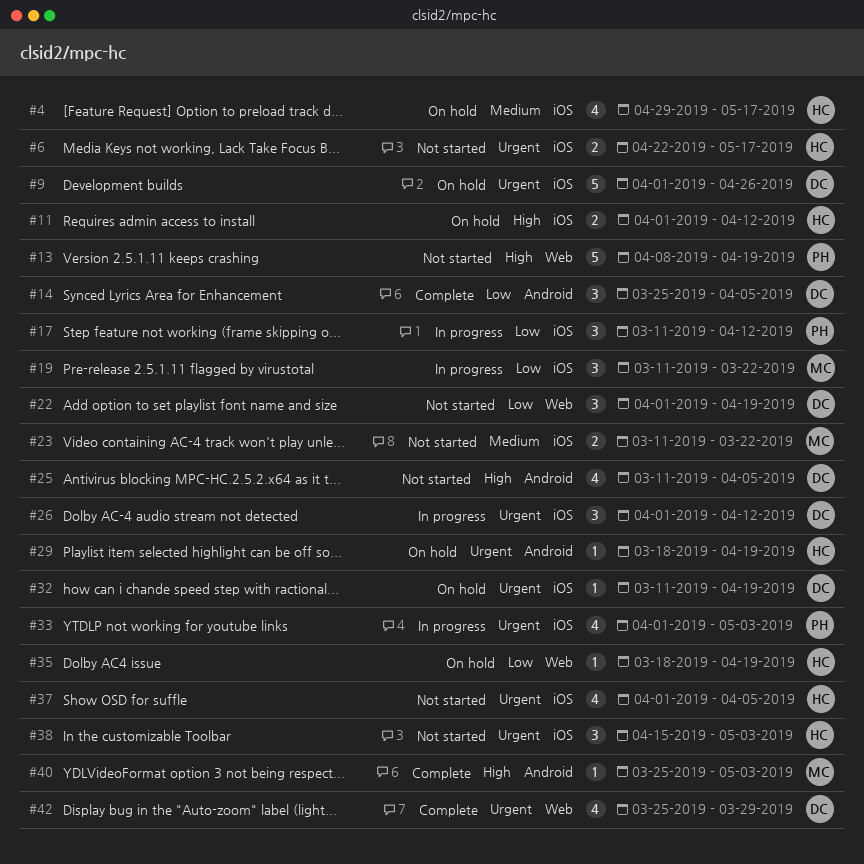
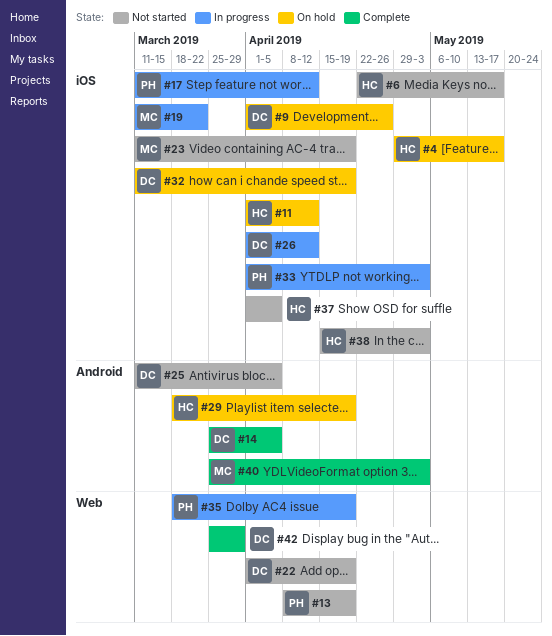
#23, due: Mar 22 -> Apr 19
#35, status: On hold -> In progress
#35, owner: HC -> PH

